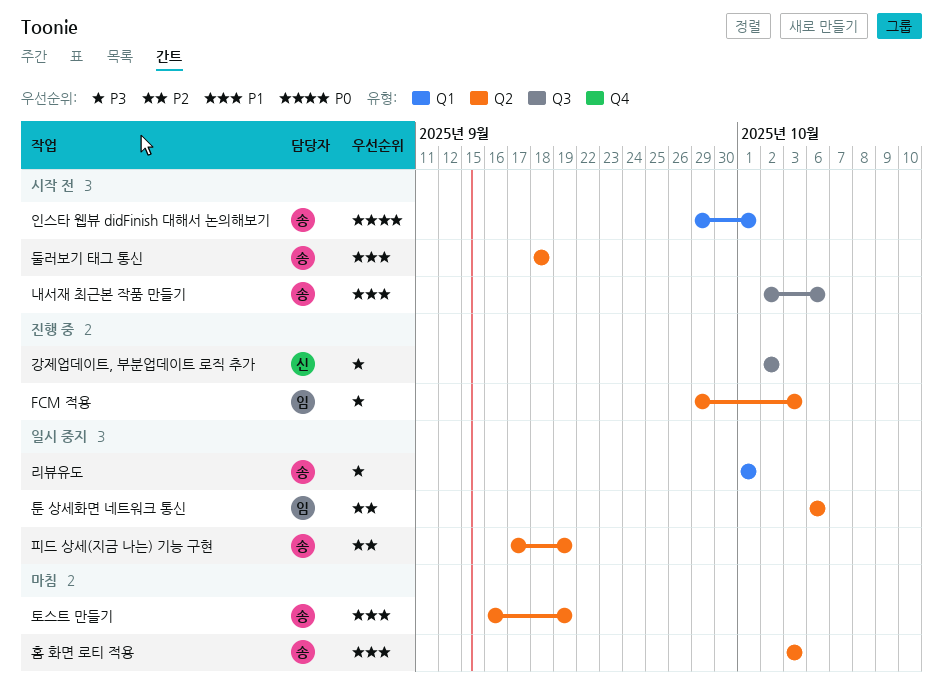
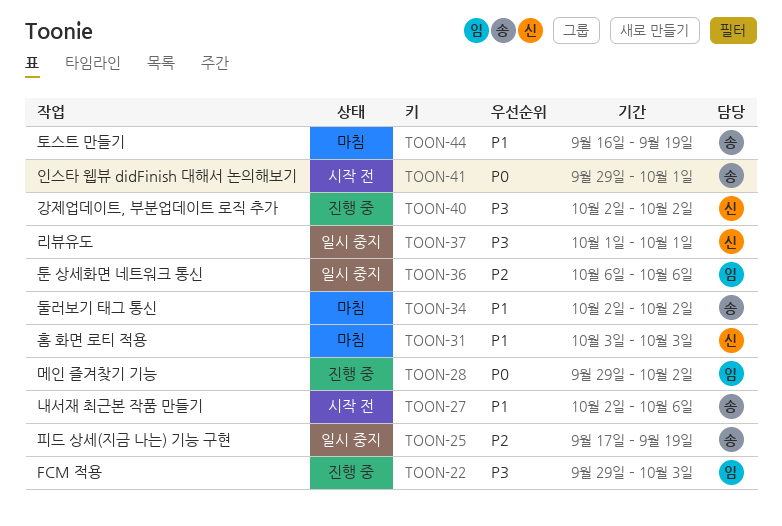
둘러보기 태그 통신, status: 시작 전 -> 마침
둘러보기 태그 통신, start: Sep 18 -> Oct 2
둘러보기 태그 통신, due: Sep 18 -> Oct 2
리뷰유도, owner: 송 -> 신
메인 즐겨찾기 기능: none -> present
홈 화면 로티 적용, owner: 송 -> 신

